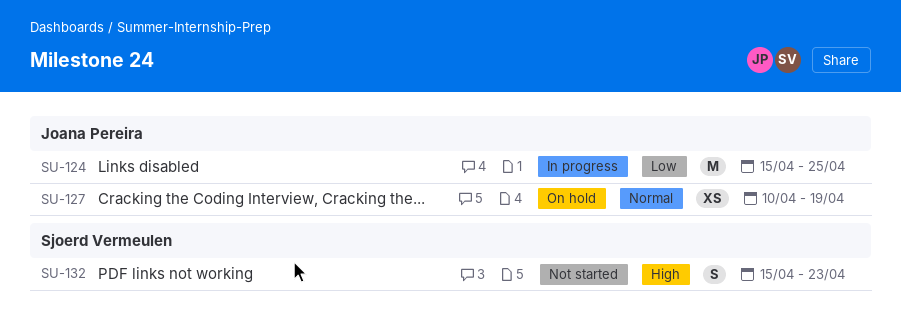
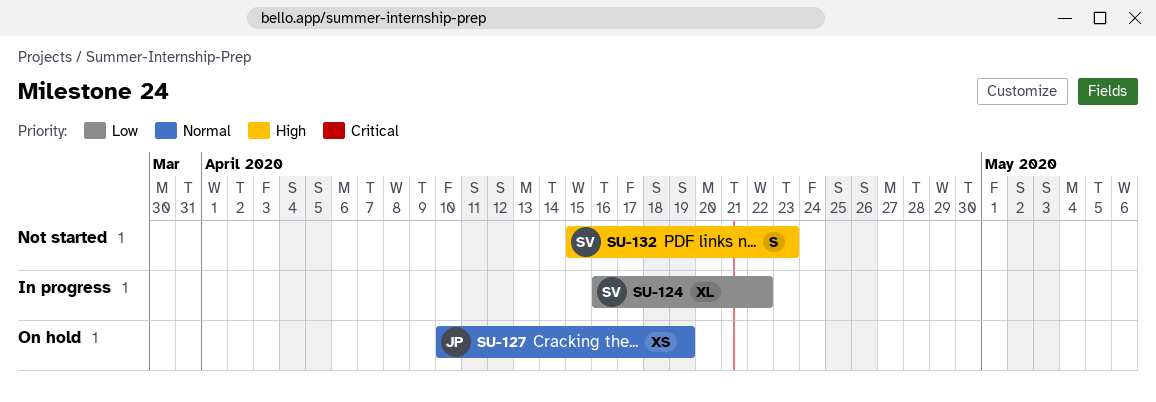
SU-124, owner: Joana Pereira -> Sjoerd Vermeulen
SU-124, estimate: M -> XL
SU-124, start: Apr 15 -> Apr 16
SU-124, due: Apr 25 -> Apr 22

